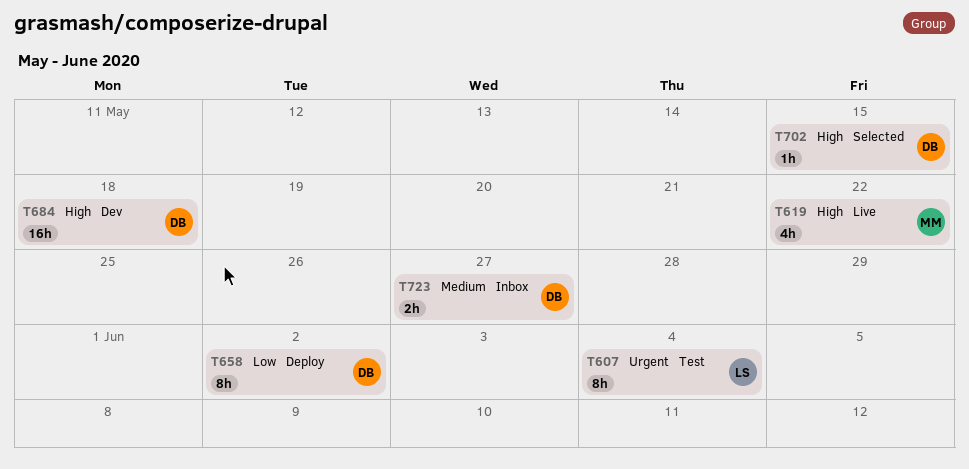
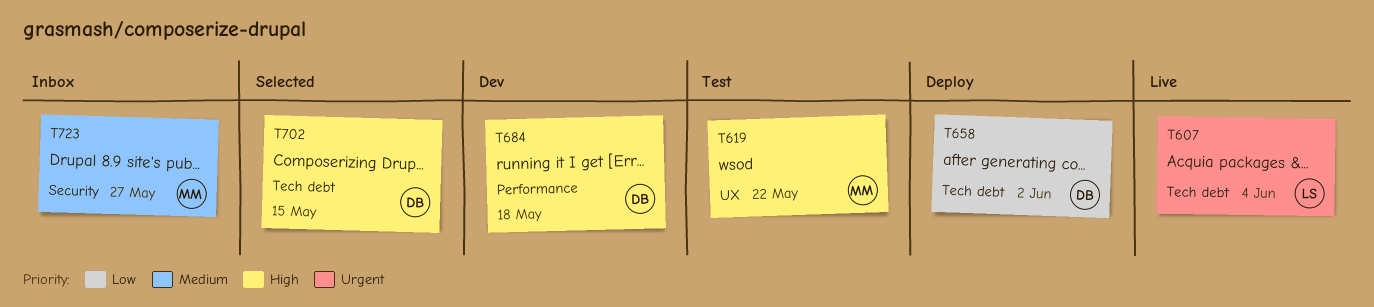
T607, status: Test -> Live
T619, status: Live -> Test
T723, owner: DB -> MM

